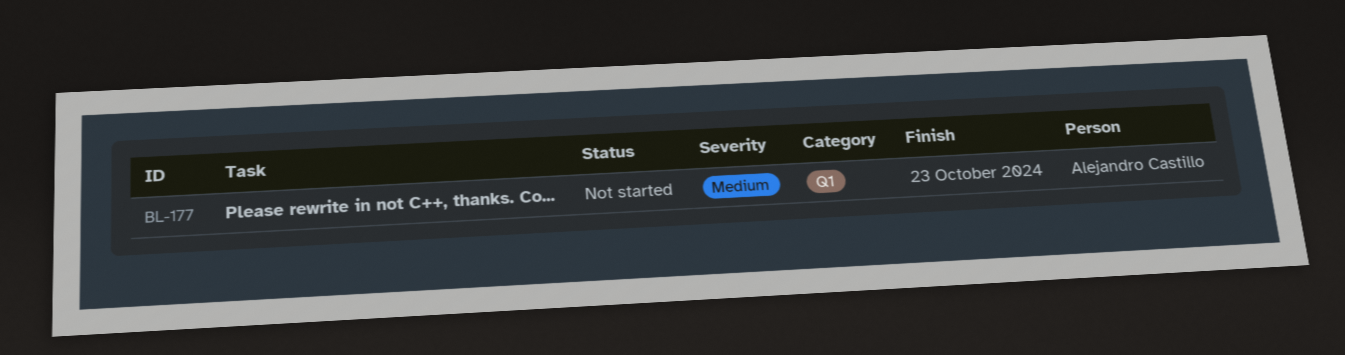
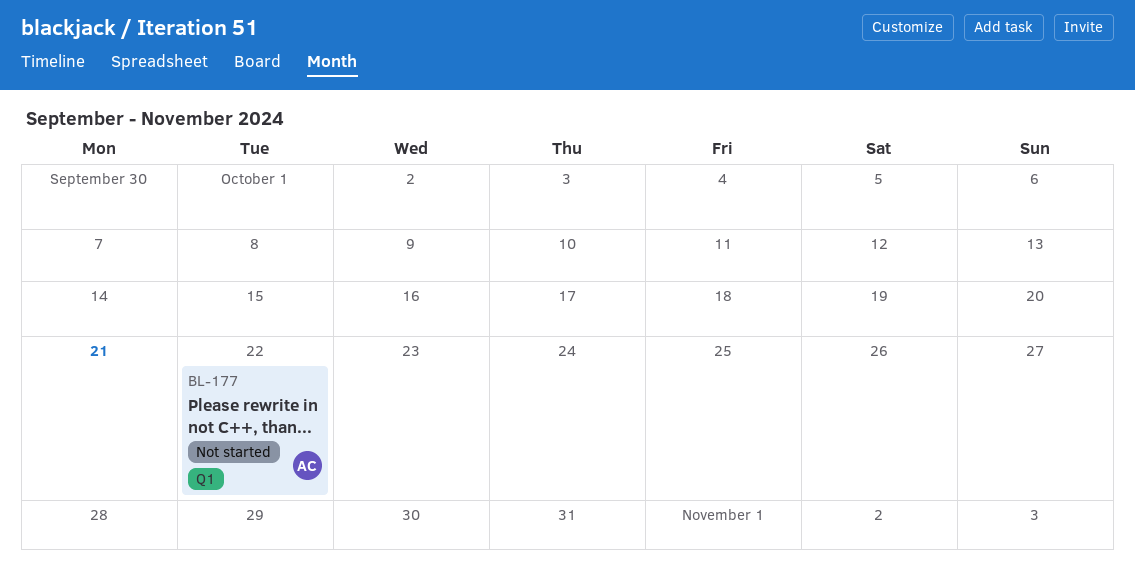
BL-177, due: Oct 23 -> Oct 22

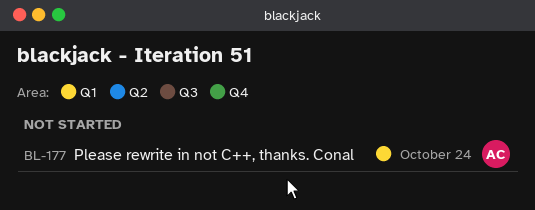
BL-177, due: Oct 22 -> Oct 24

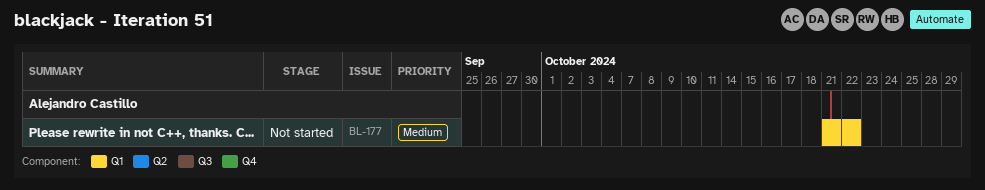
BL-177, due: Oct 24 -> Oct 22

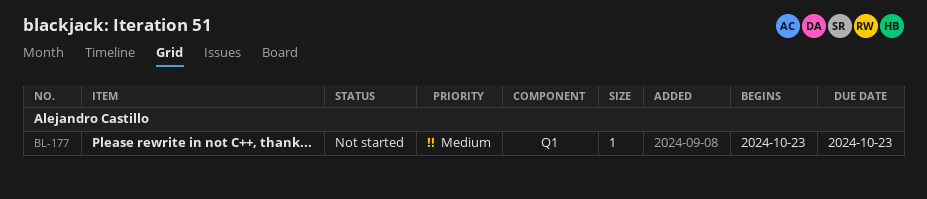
BL-177, start: Oct 21 -> Oct 23
BL-177, due: Oct 22 -> Oct 23

